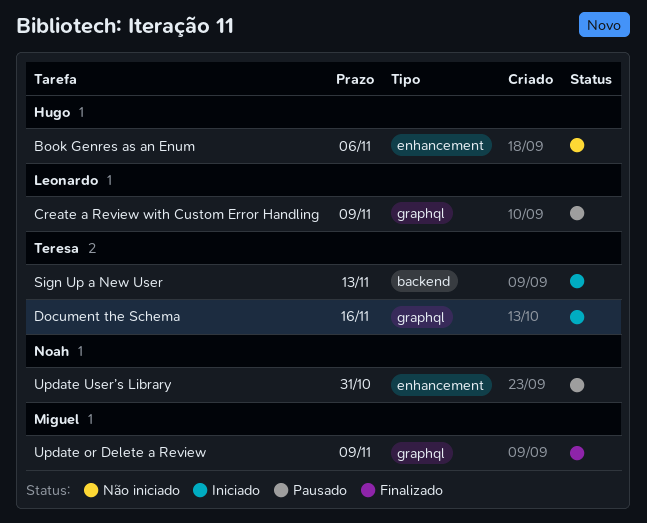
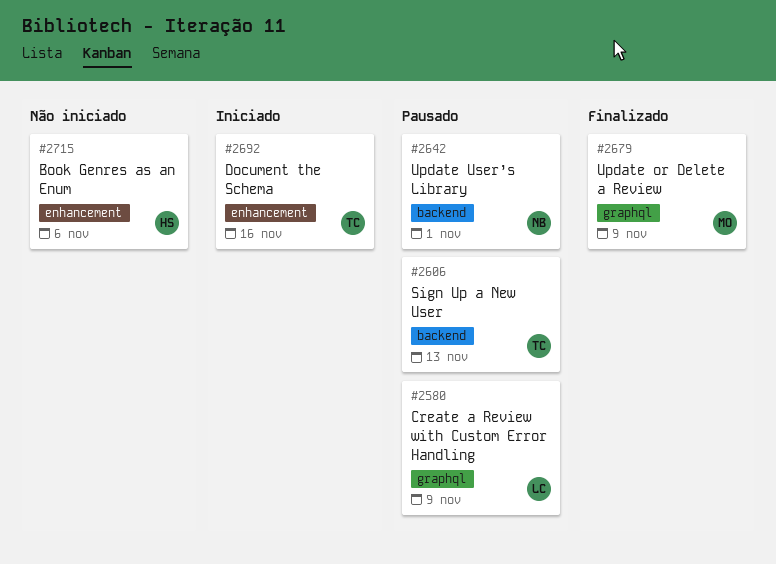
Document the Schema, label: graphql -> enhancement
Sign Up a New User, status: Iniciado -> Pausado
Update User’s Library, label: enhancement -> backend
Update User’s Library, due: Oct 31 -> Nov 1

